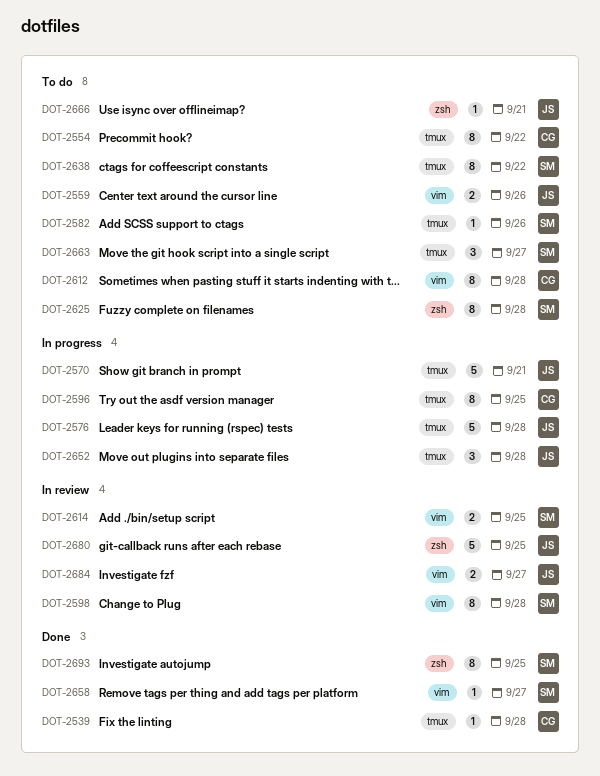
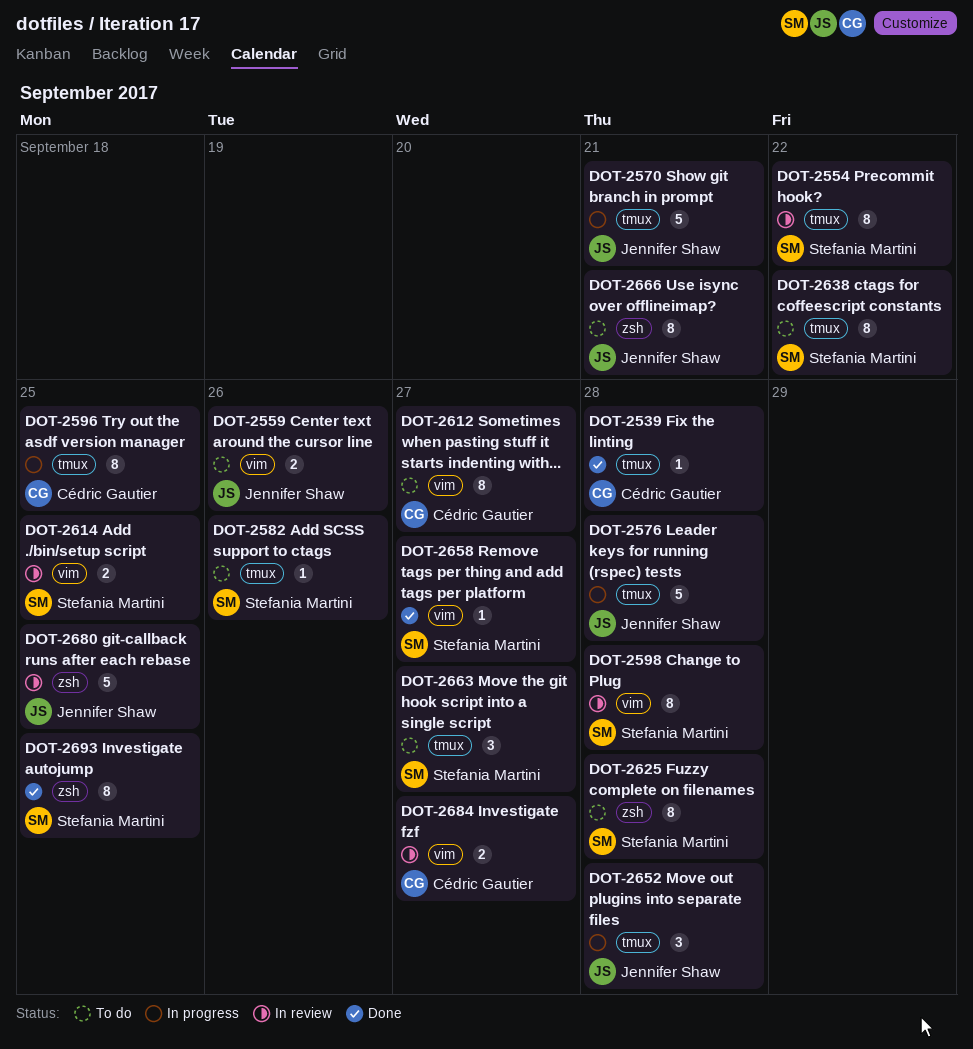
DOT-2554, status: To do -> In review
DOT-2554, owner: Cédric Gautier -> Stefania Martini
DOT-2612, due: Sep 28 -> Sep 27
DOT-2666, estimate: 1 -> 8
DOT-2684, owner: Jennifer Shaw -> Cédric Gautier

